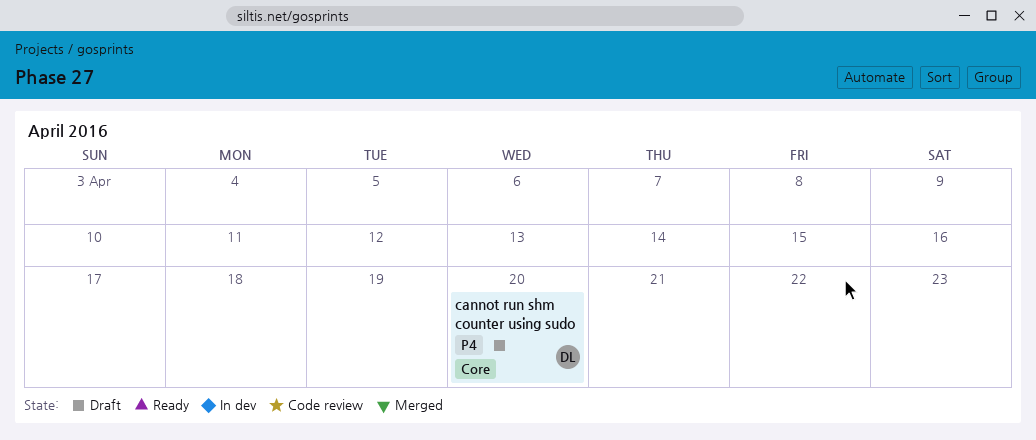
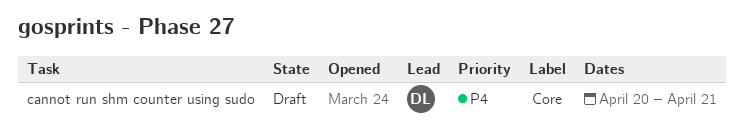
cannot run shm counter using sudo, due: Apr 20 -> Apr 21

